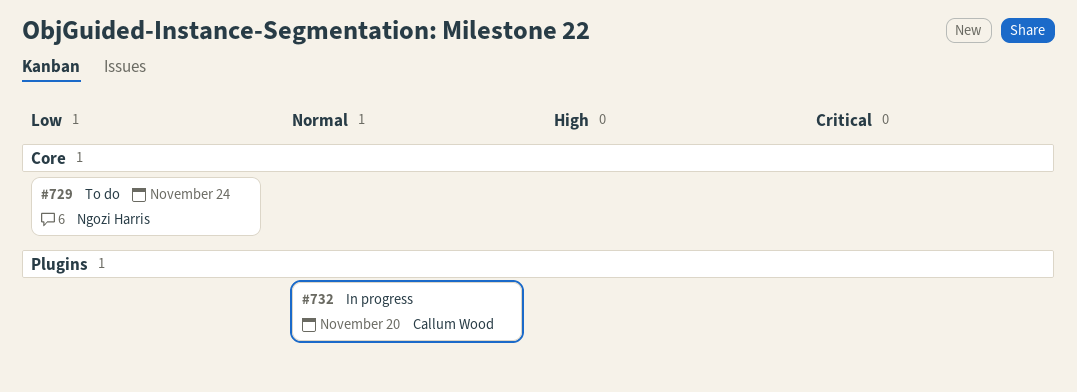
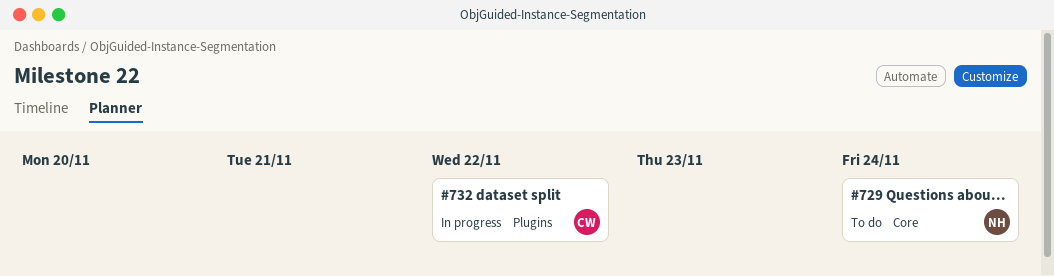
#732, due: Nov 20 -> Nov 22

